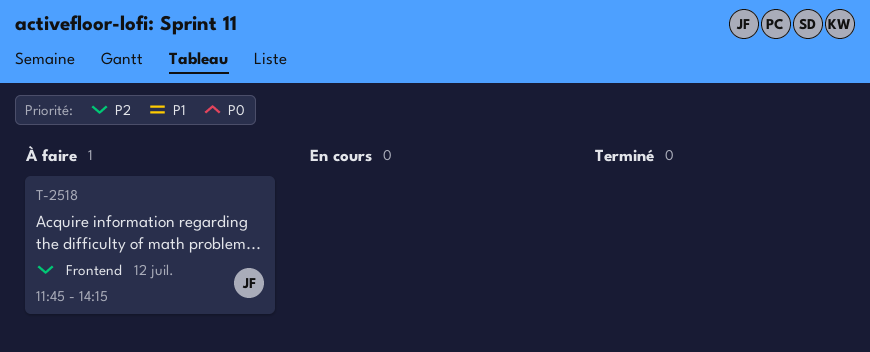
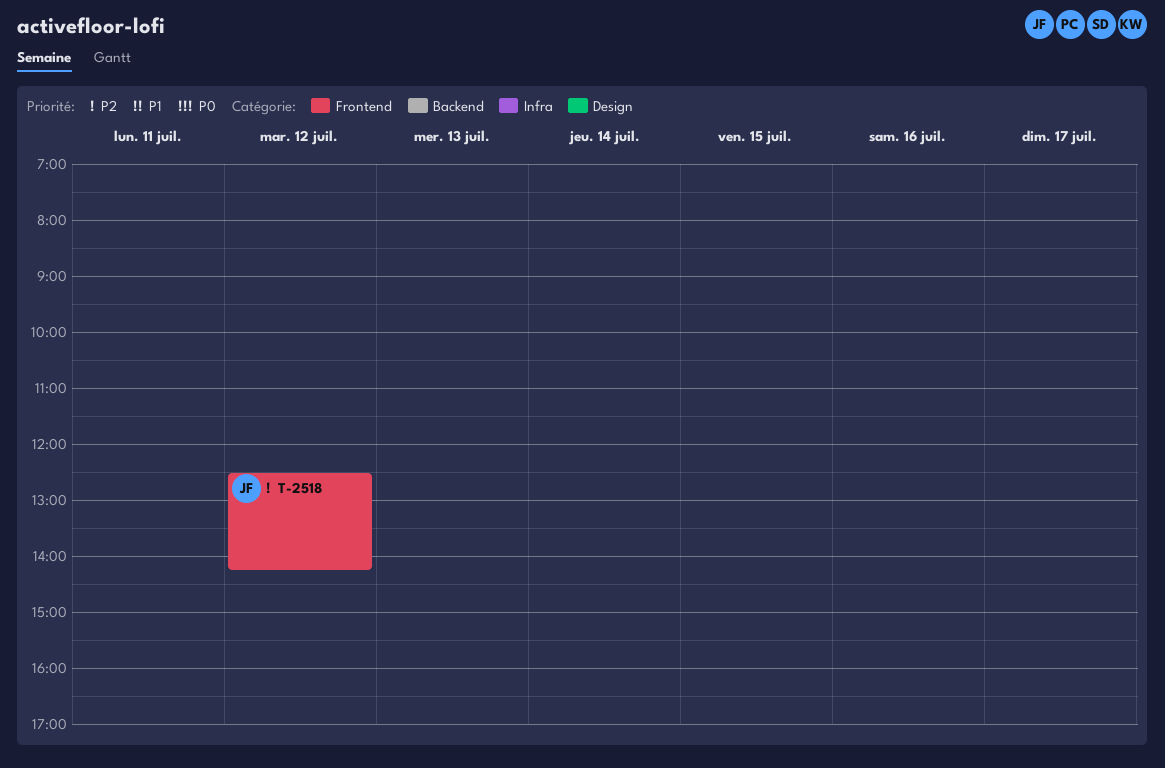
T-2518, begins: 11:45 -> 12:30

